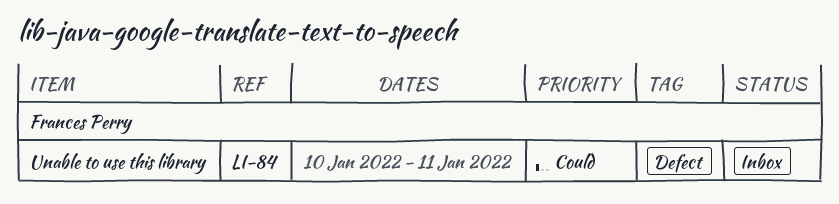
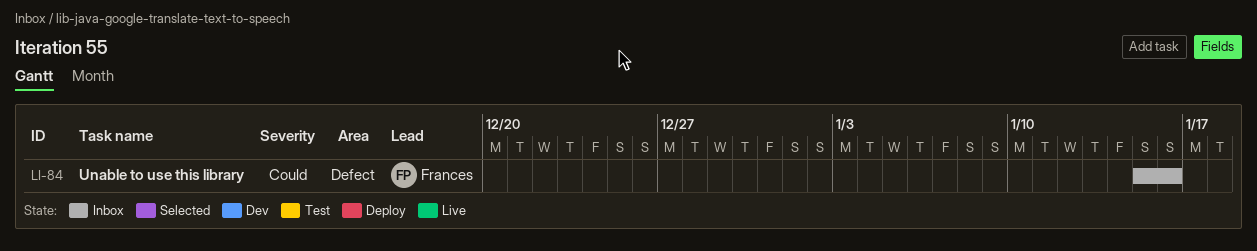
LI-84, start: Jan 10 -> Jan 15
LI-84, due: Jan 11 -> Jan 16

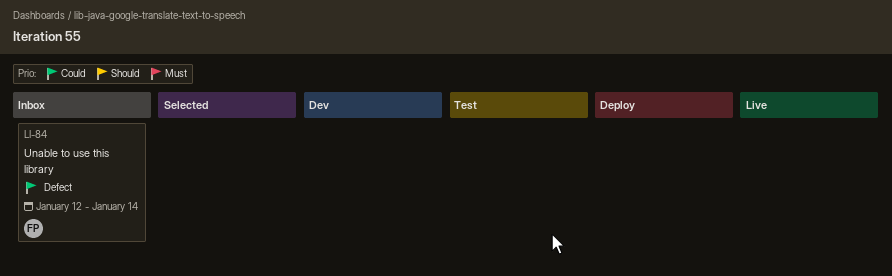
LI-84, start: Jan 15 -> Jan 12
LI-84, due: Jan 16 -> Jan 14

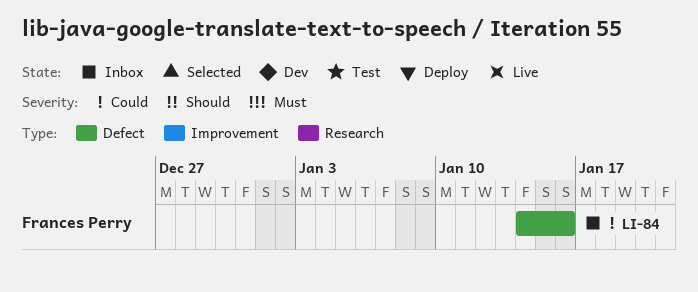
LI-84, start: Jan 12 -> Jan 14
LI-84, due: Jan 14 -> Jan 16

